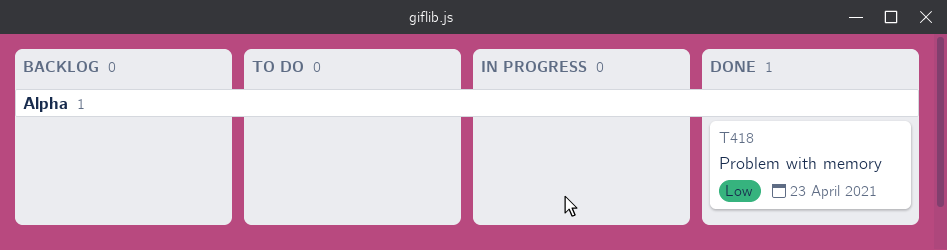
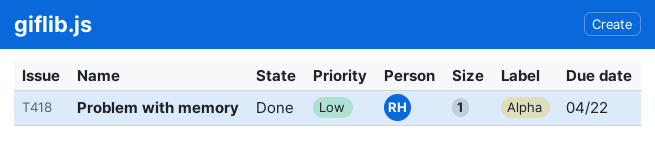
T418, due: Apr 23 -> Apr 22

